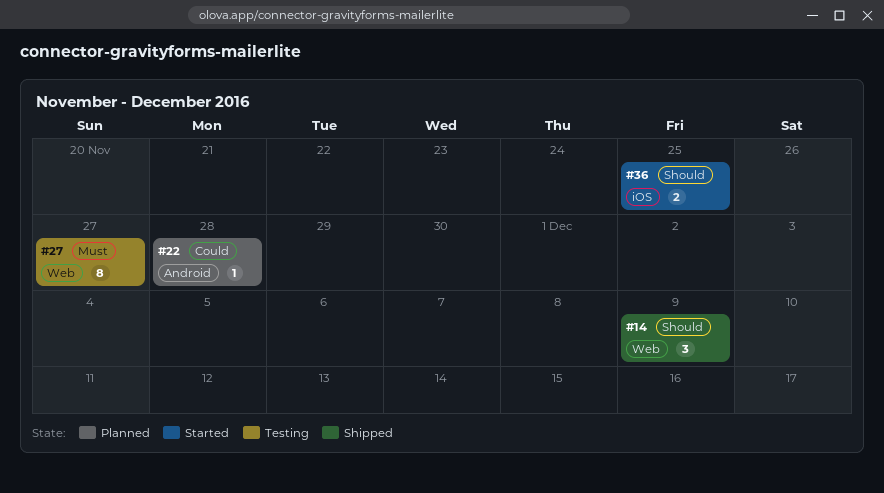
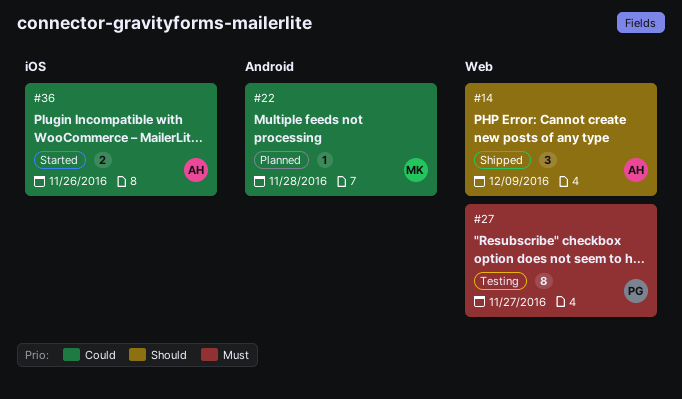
#36, priority: Should -> Could
#36, due: Nov 25 -> Nov 26

